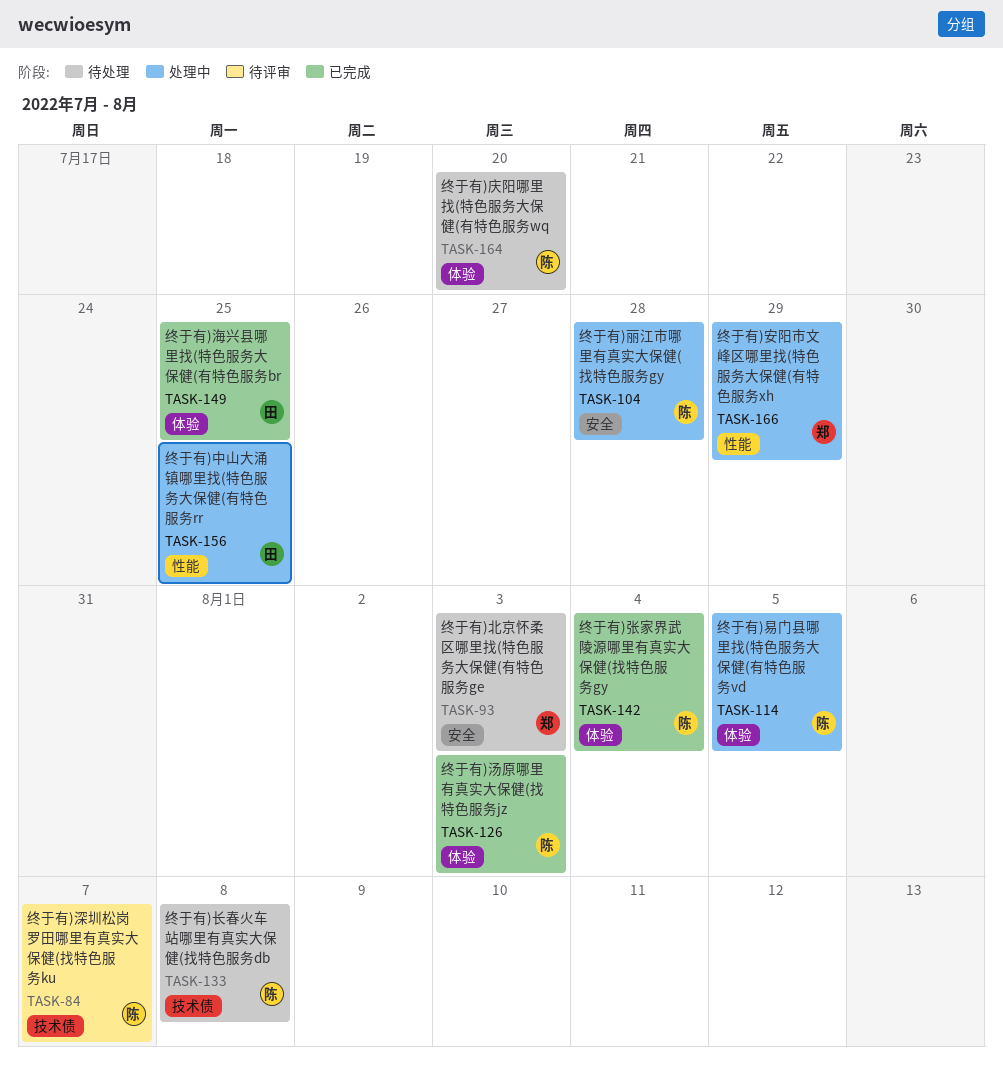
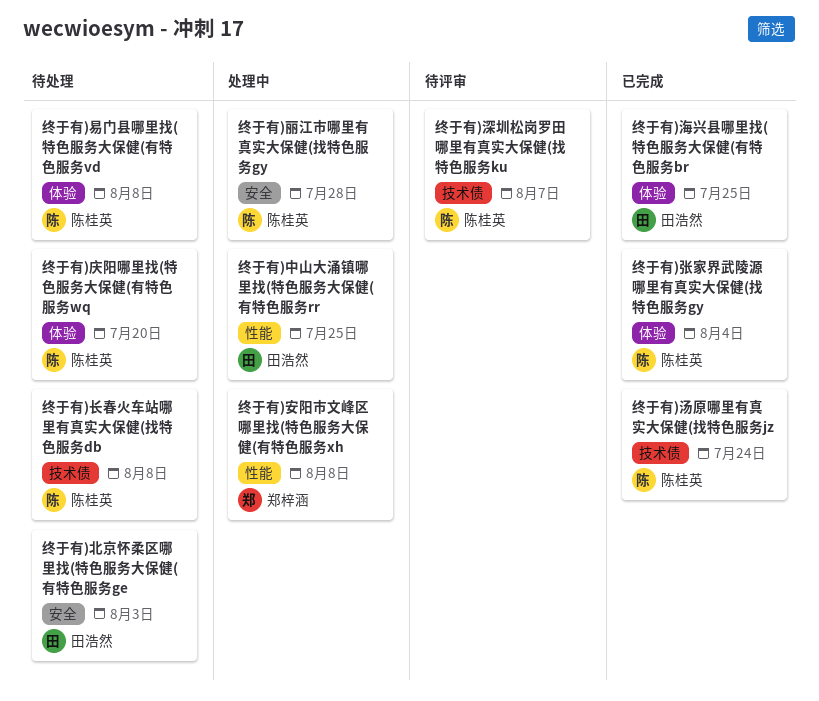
终于有)北京怀柔区哪里找(特色服务大保健(有特色服务ge, owner: 郑梓涵 -> 田浩然
终于有)安阳市文峰区哪里找(特色服务大保健(有特色服务xh, due: Jul 29 -> Aug 8
终于有)易门县哪里找(特色服务大保健(有特色服务vd, status: 处理中 -> 待处理
终于有)易门县哪里找(特色服务大保健(有特色服务vd, due: Aug 5 -> Aug 8
终于有)汤原哪里有真实大保健(找特色服务jz, label: 体验 -> 技术债
终于有)汤原哪里有真实大保健(找特色服务jz, due: Aug 3 -> Jul 24

